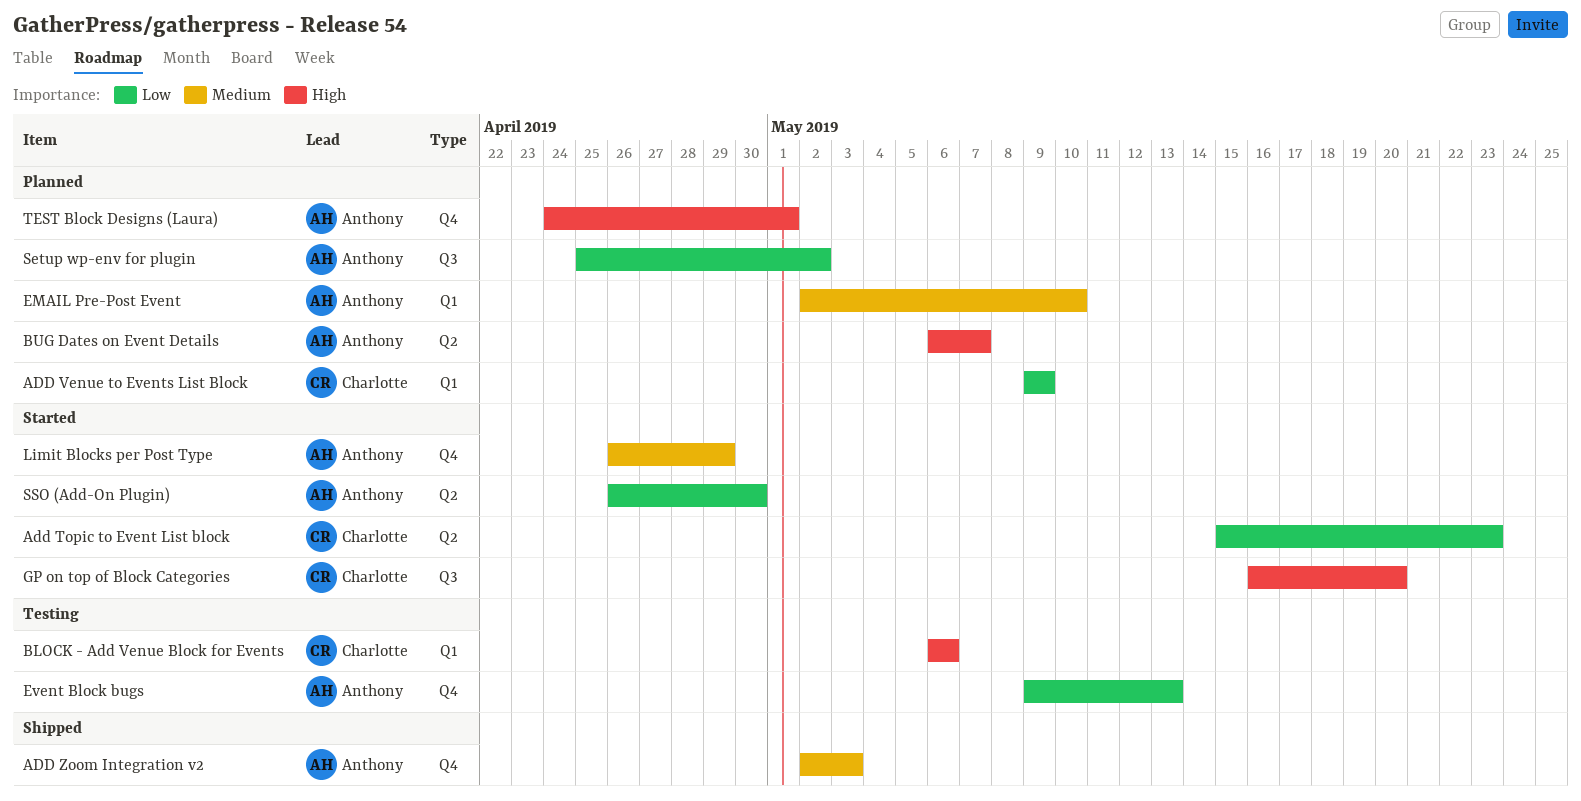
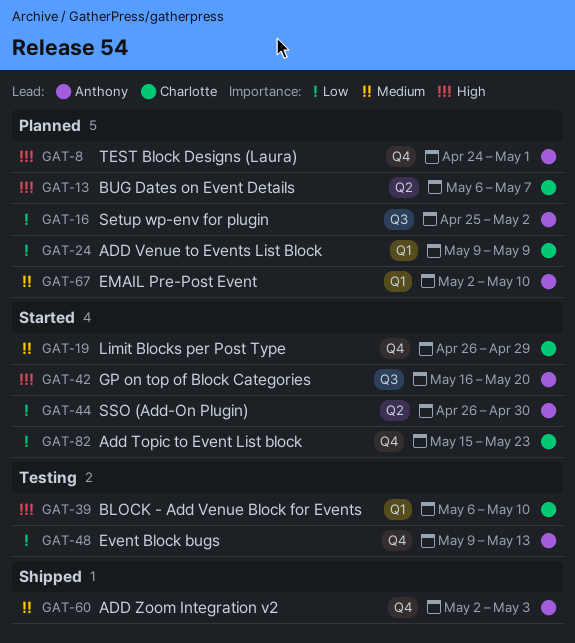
Add Topic to Event List block, label: Q2 -> Q4
BLOCK - Add Venue Block for Events, due: May 6 -> May 10
BUG Dates on Event Details, owner: Anthony -> Charlotte
GP on top of Block Categories, owner: Charlotte -> Anthony
Limit Blocks per Post Type, owner: Anthony -> Charlotte

